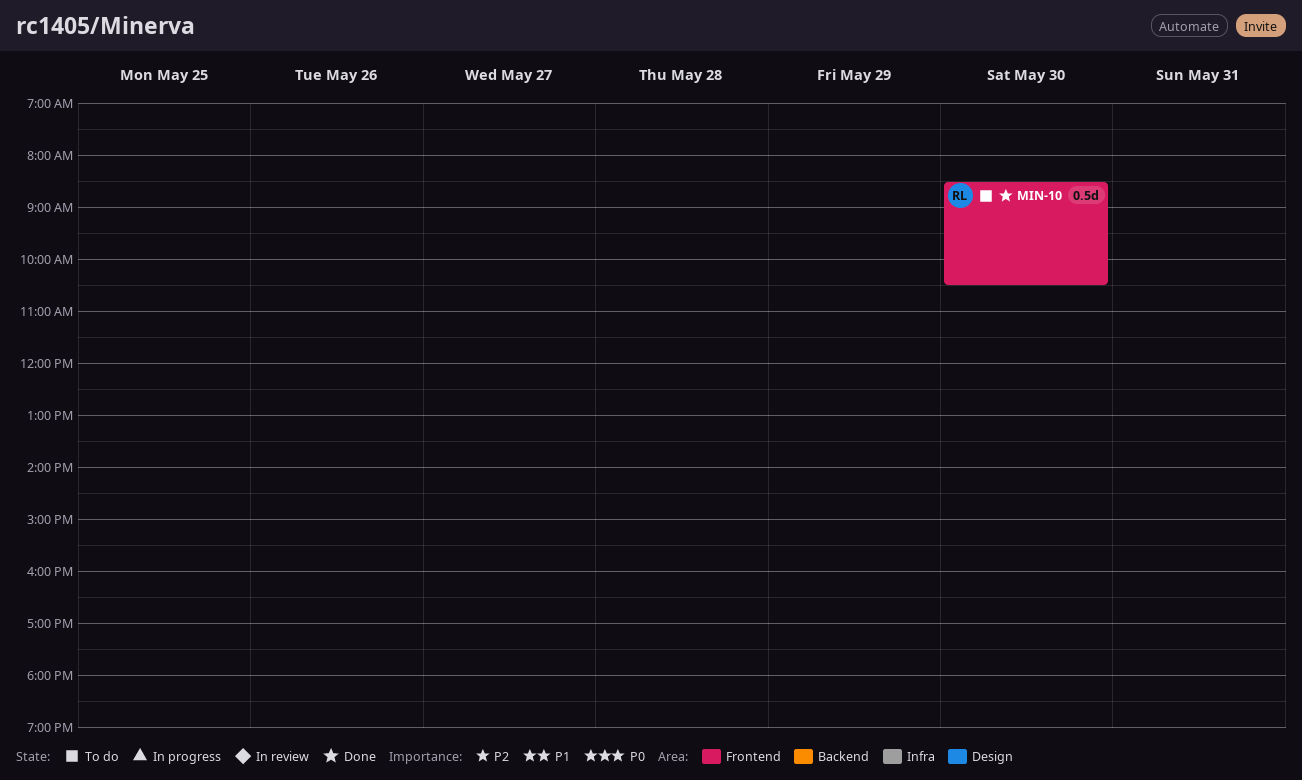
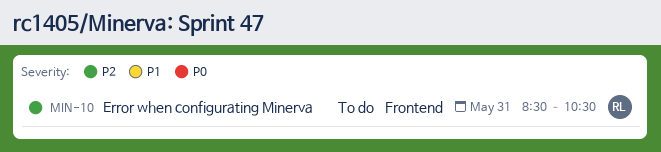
MIN-10, day: May 30 -> May 31

